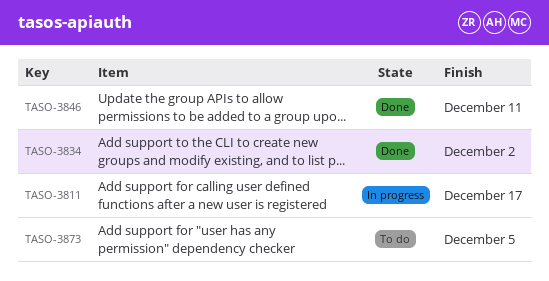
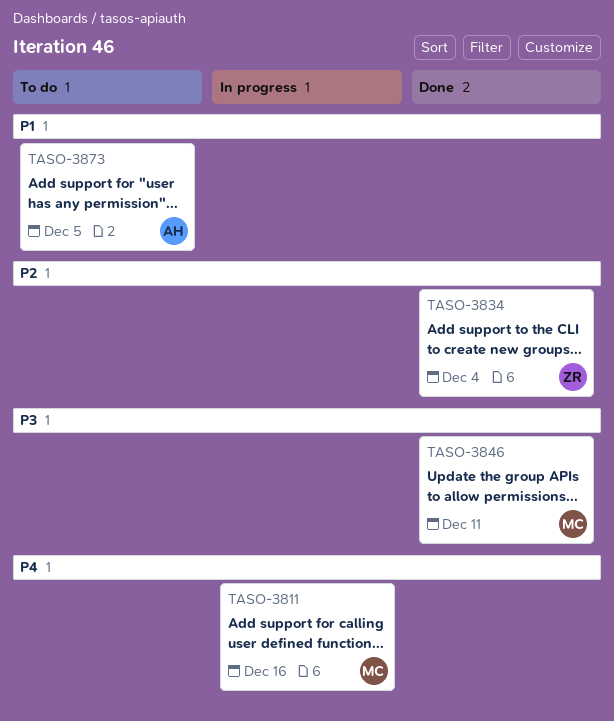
TASO-3811, due: Dec 17 -> Dec 16
TASO-3834, due: Dec 2 -> Dec 4

